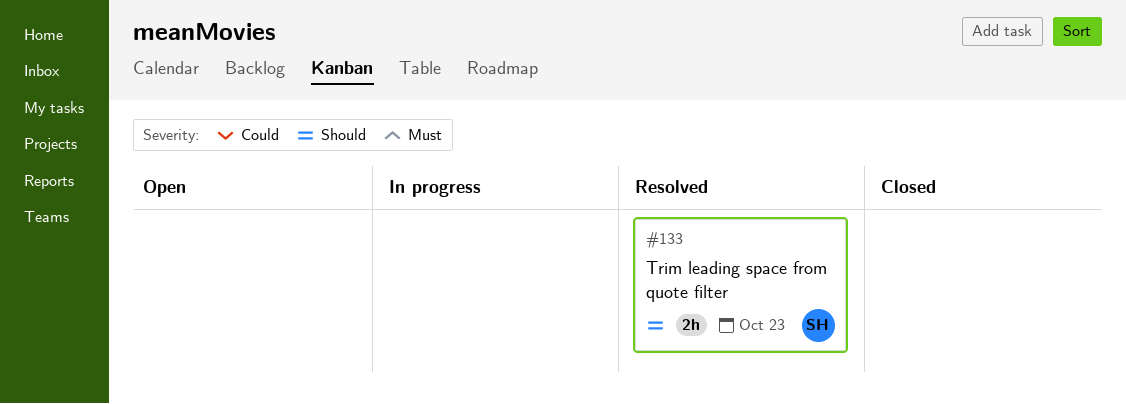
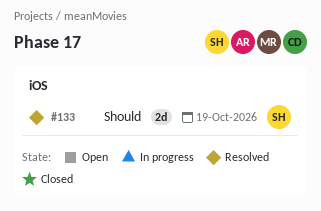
#133, estimate: 2h -> 2d
#133, due: Oct 23 -> Oct 19

